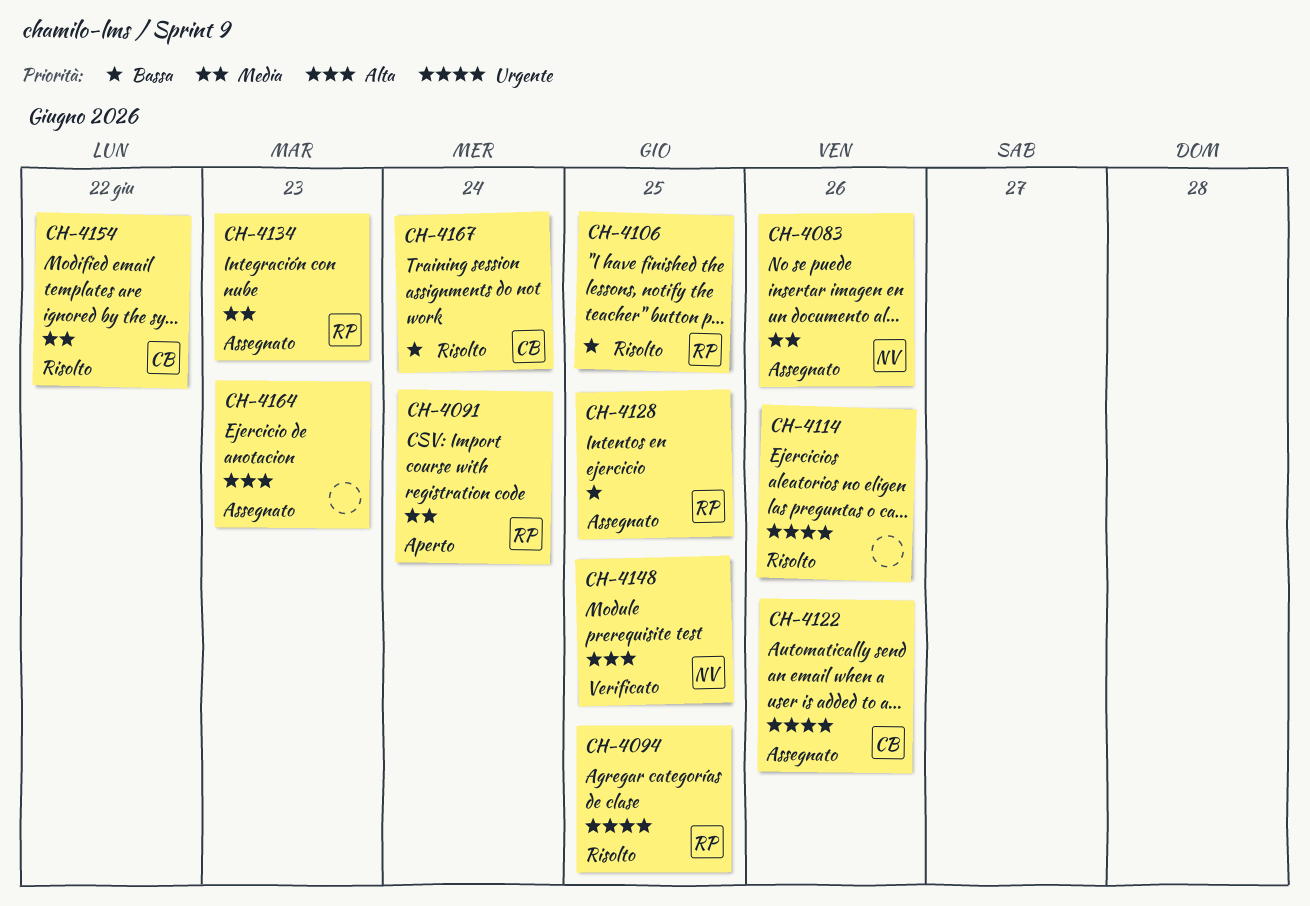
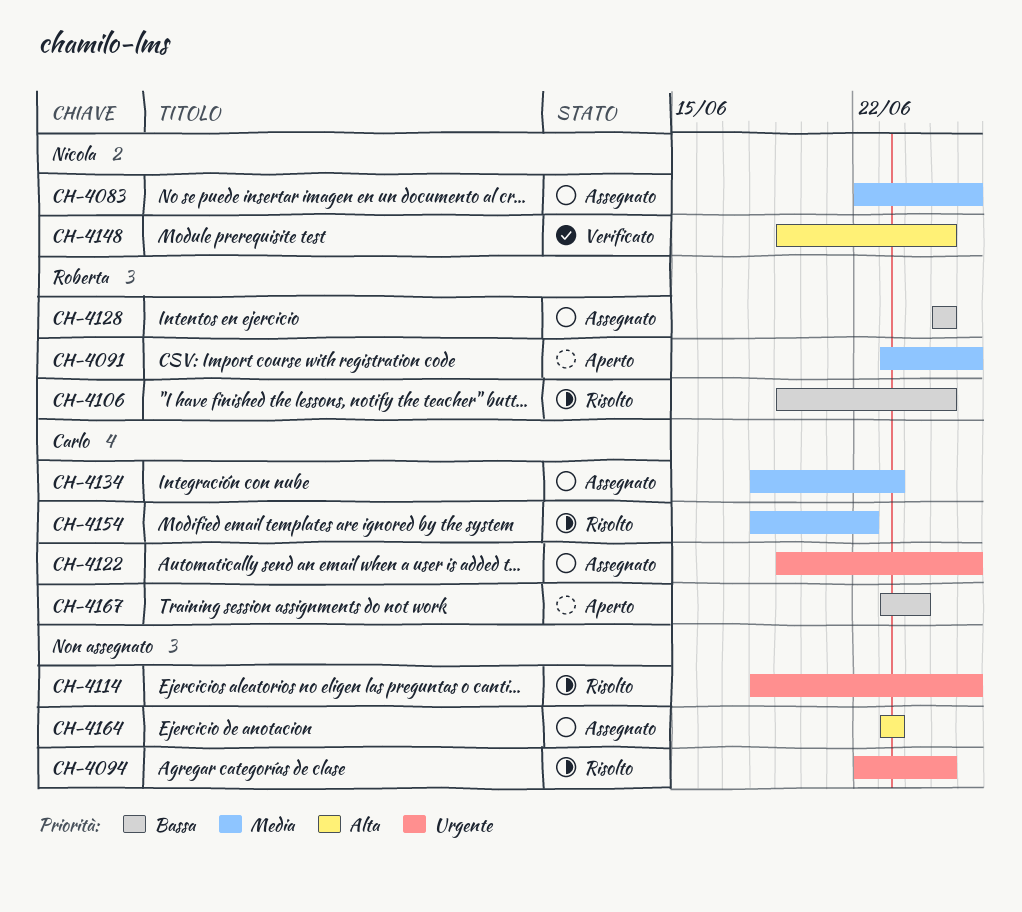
CH-4091, due: Jun 24 -> Jun 26
CH-4094, owner: Roberta -> none
CH-4134, owner: Roberta -> Carlo
CH-4167, status: Risolto -> Aperto

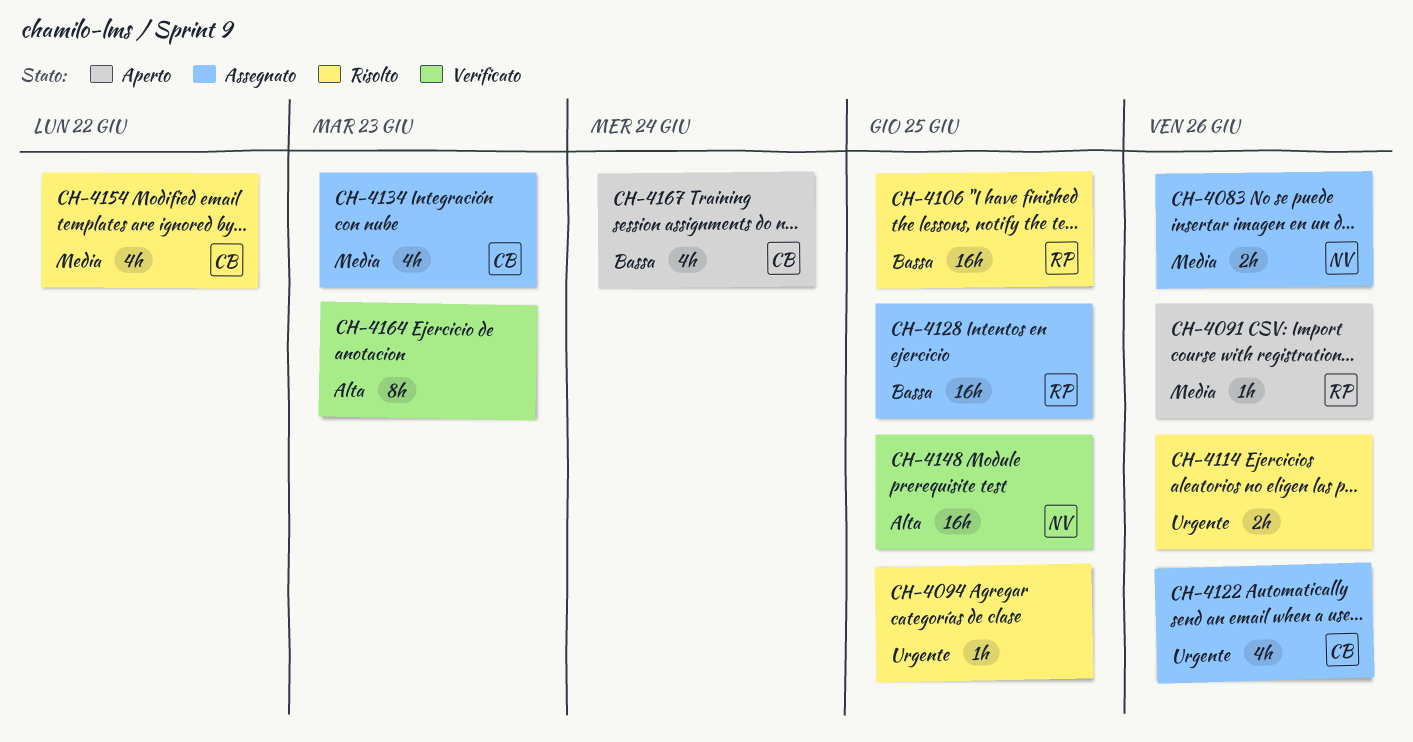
CH-4164, status: Assegnato -> Verificato

